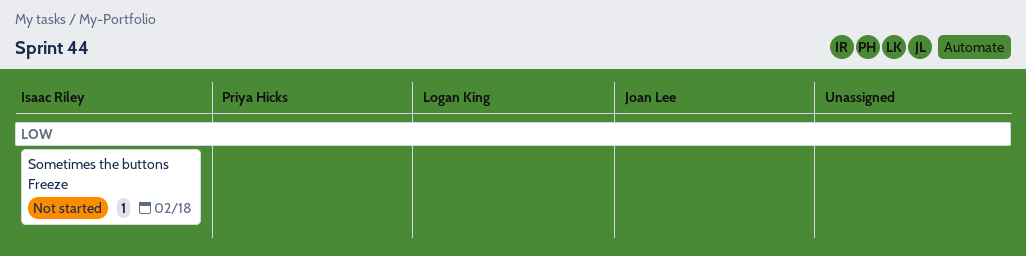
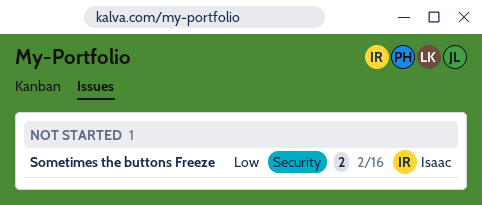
Sometimes the buttons Freeze, estimate: 1 -> 2
Sometimes the buttons Freeze, due: Feb 18 -> Feb 16

